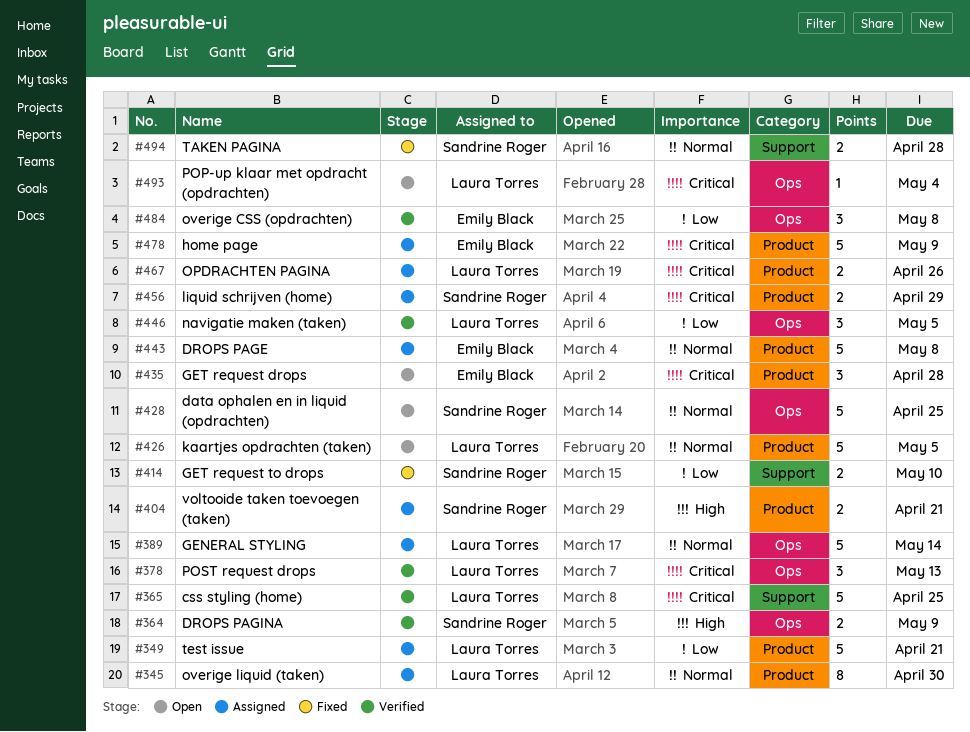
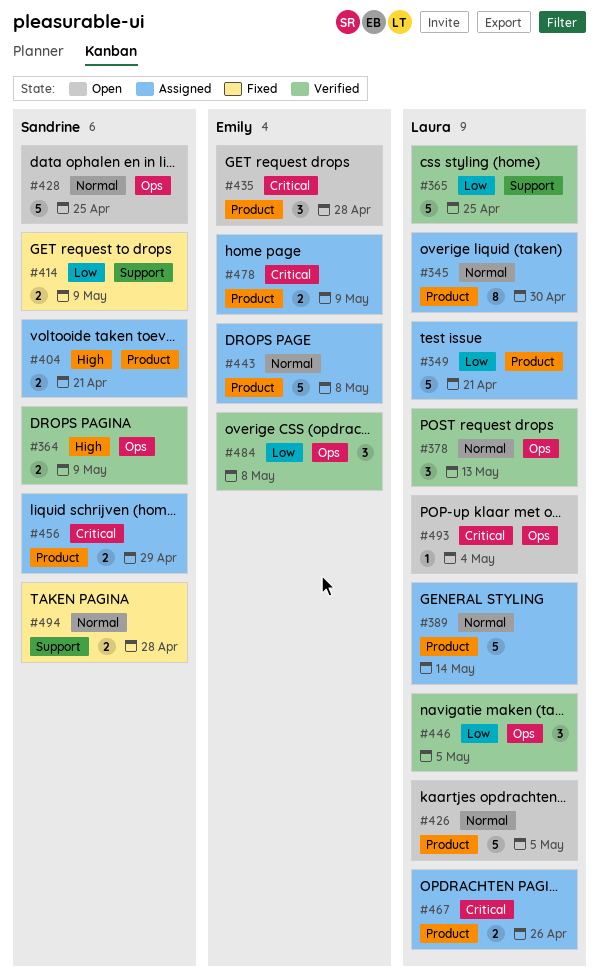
#365, priority: Critical -> Low
#378, priority: Critical -> Normal
#389, label: Ops -> Product
#414, due: May 10 -> May 9
#478, estimate: 5 -> 2

